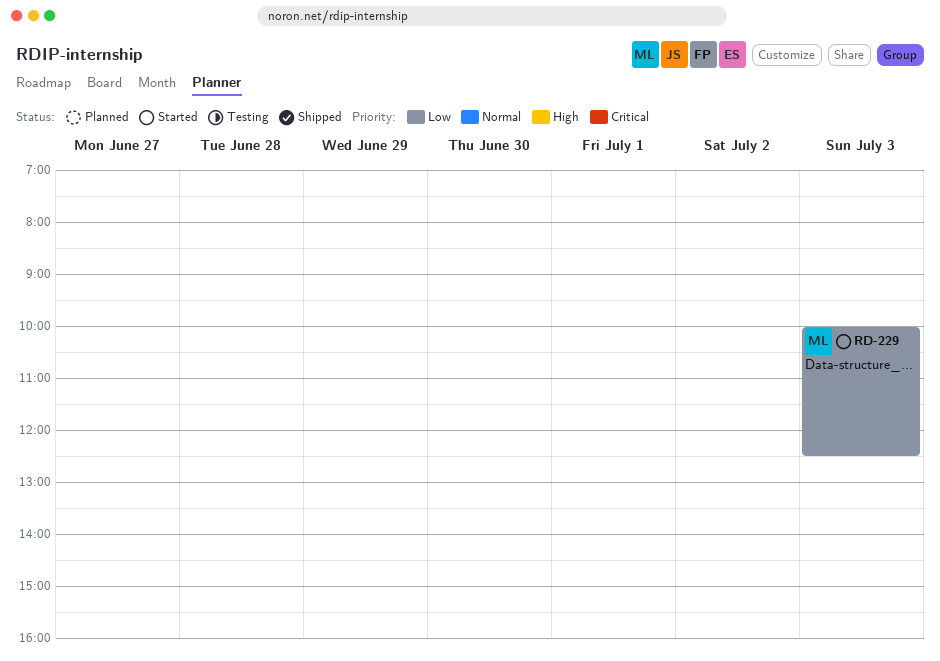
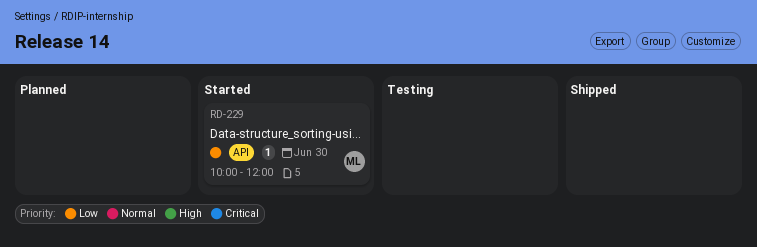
RD-229, day: Jul 3 -> Jun 30
RD-229, ends: 12:30 -> 12:00

